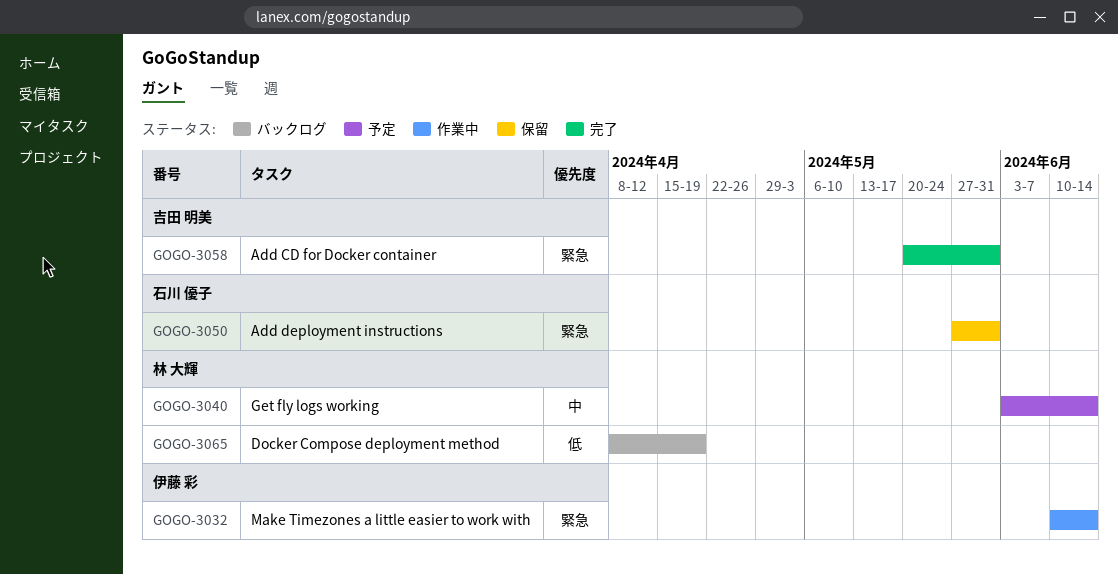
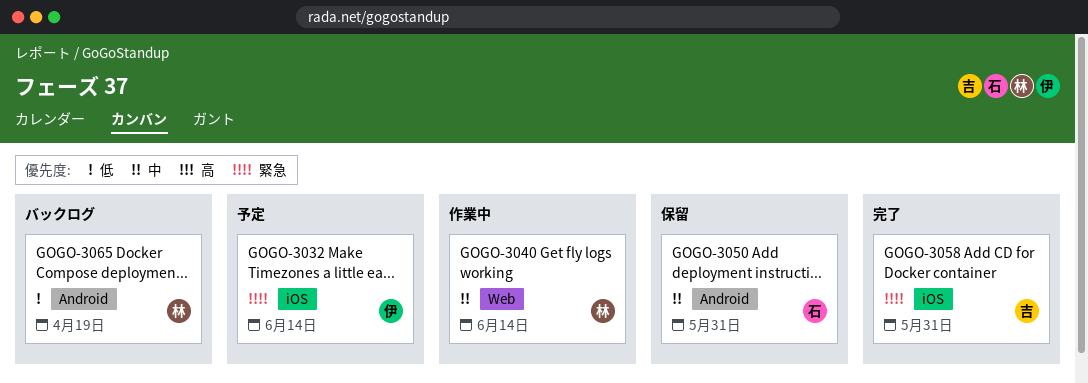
GOGO-3032, status: 作業中 -> 予定
GOGO-3040, status: 予定 -> 作業中
GOGO-3050, priority: 緊急 -> 中

